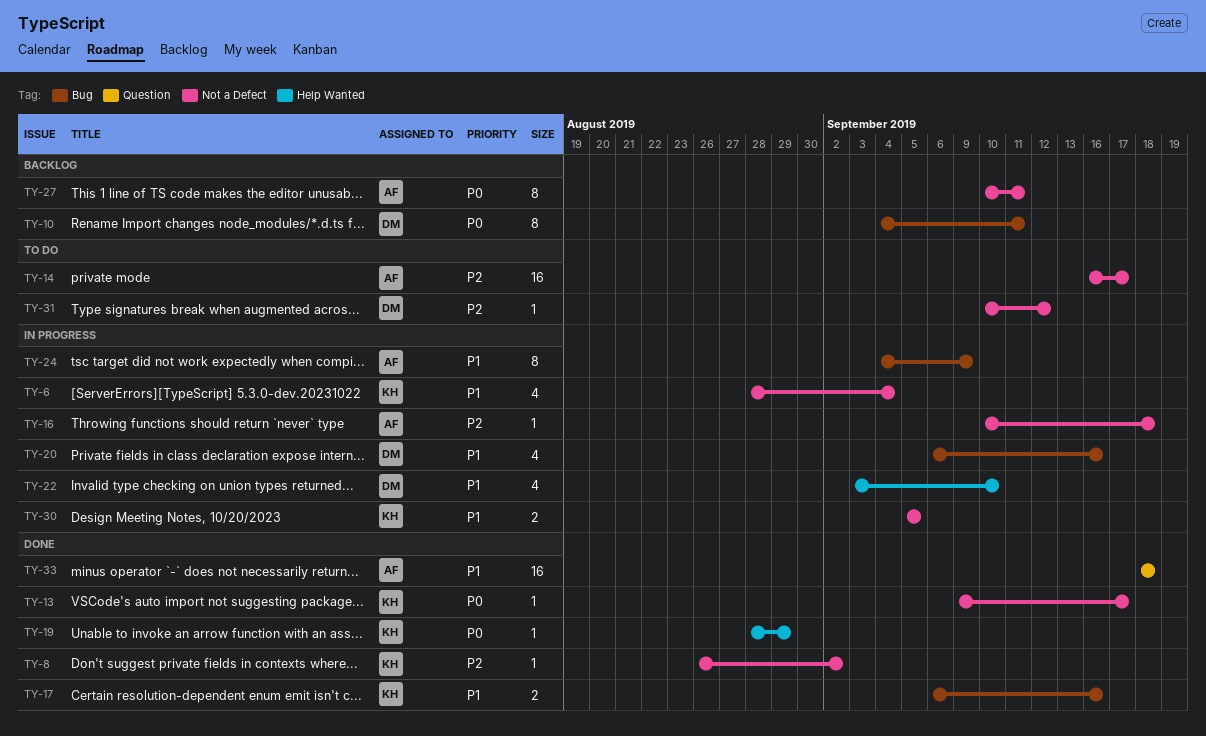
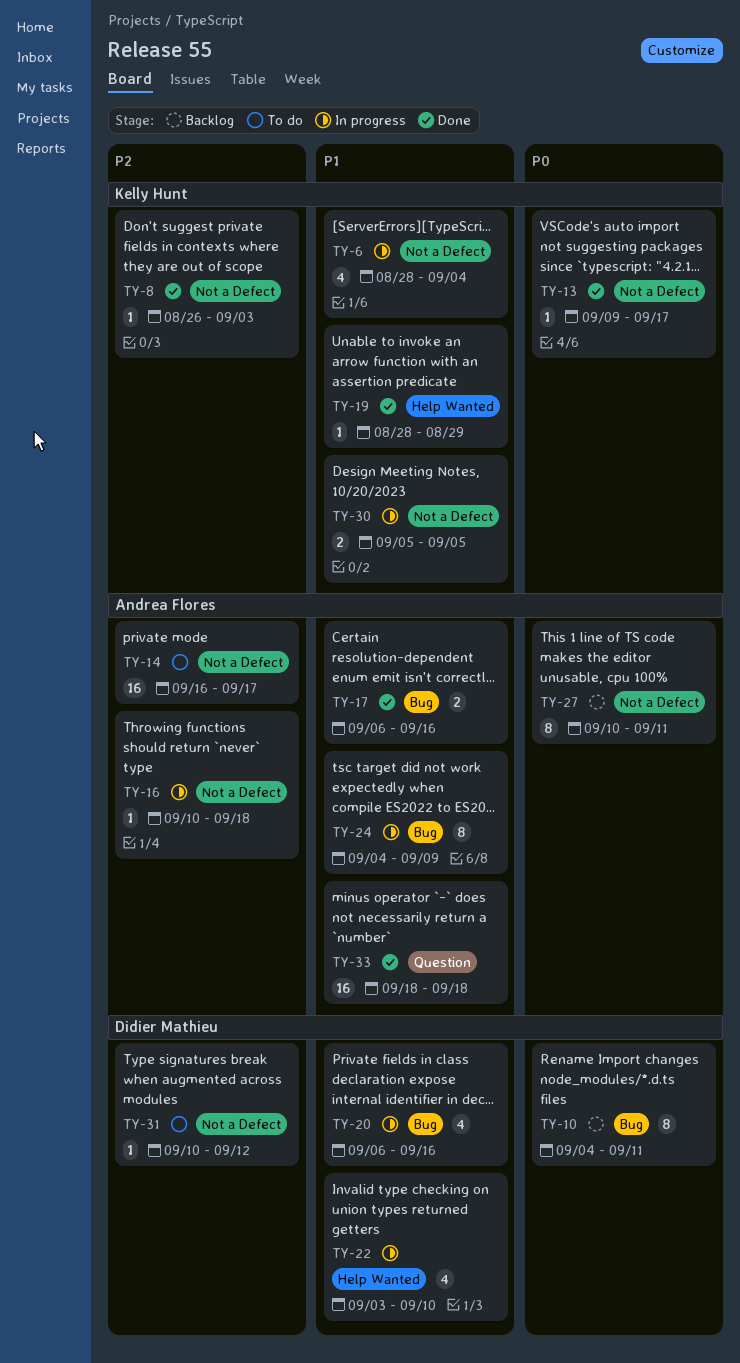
TY-8, due: Sep 2 -> Sep 3
TY-17, owner: Kelly Hunt -> Andrea Flores
TY-19, priority: P0 -> P1

